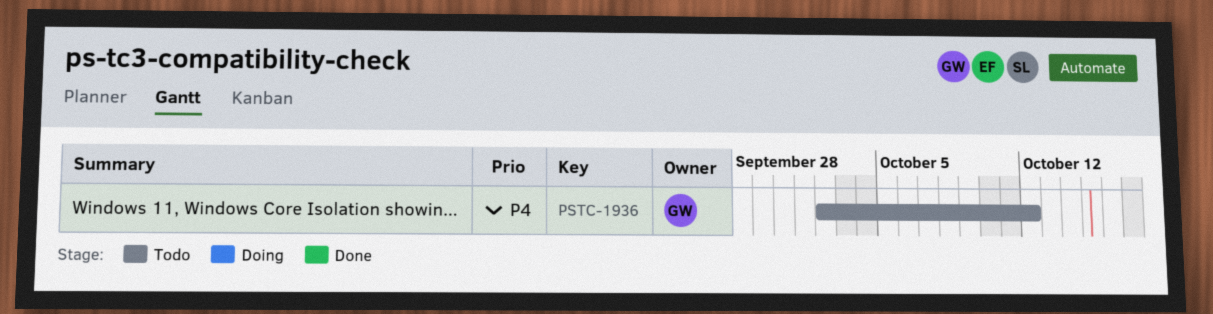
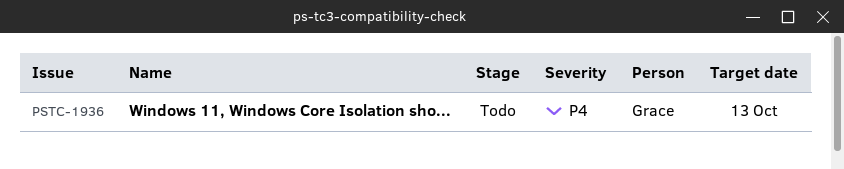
PSTC-1936, due: Oct 12 -> Oct 13

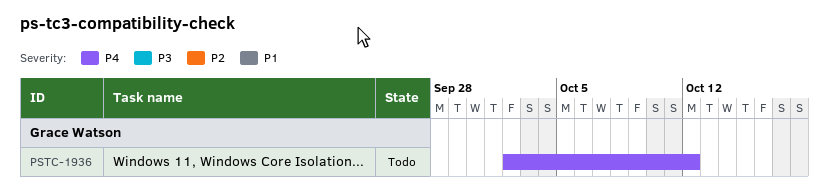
PSTC-1936, due: Oct 13 -> Oct 12

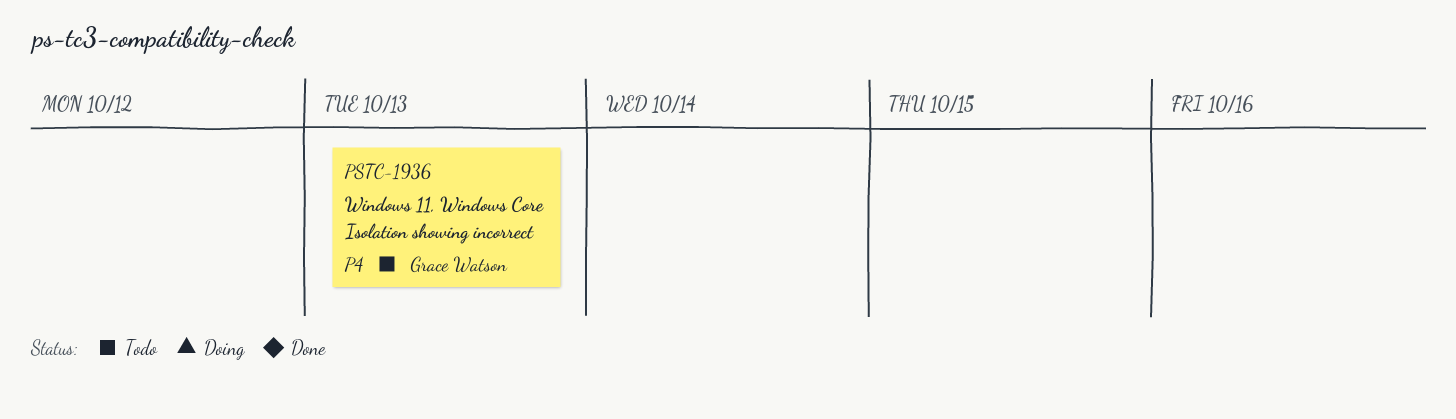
PSTC-1936, due: Oct 12 -> Oct 13

